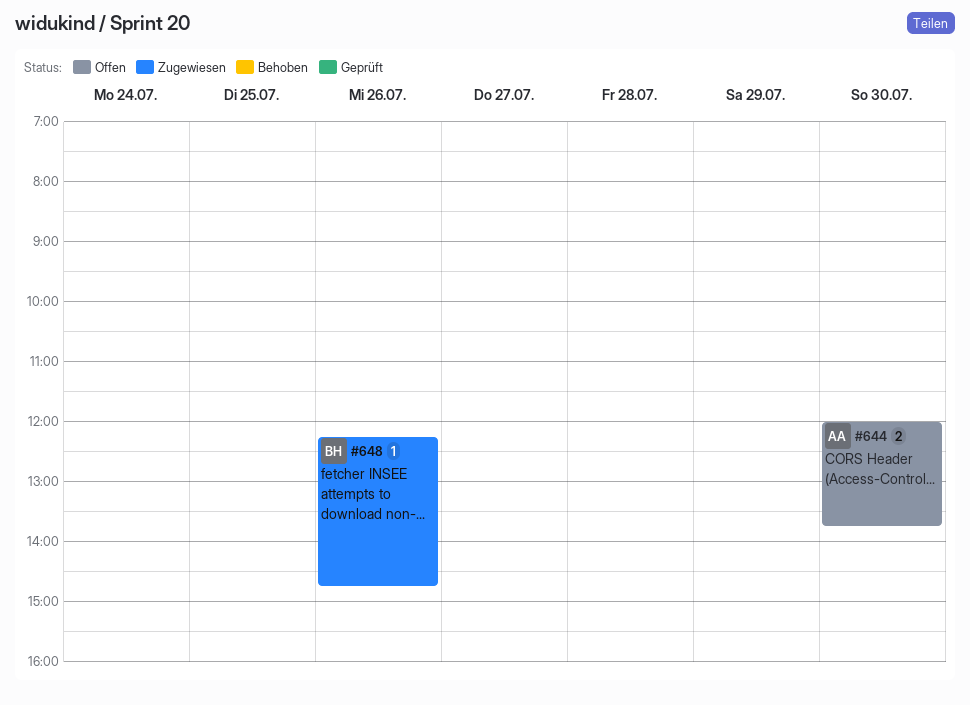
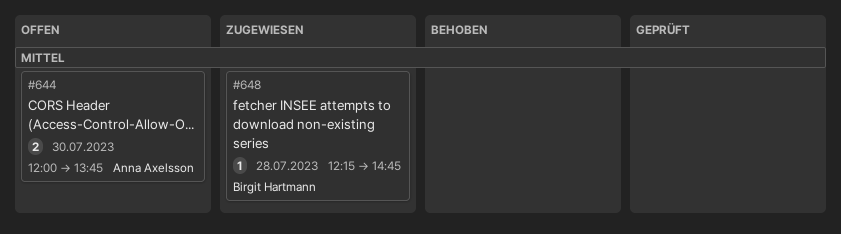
#648, day: Jul 26 -> Jul 28

